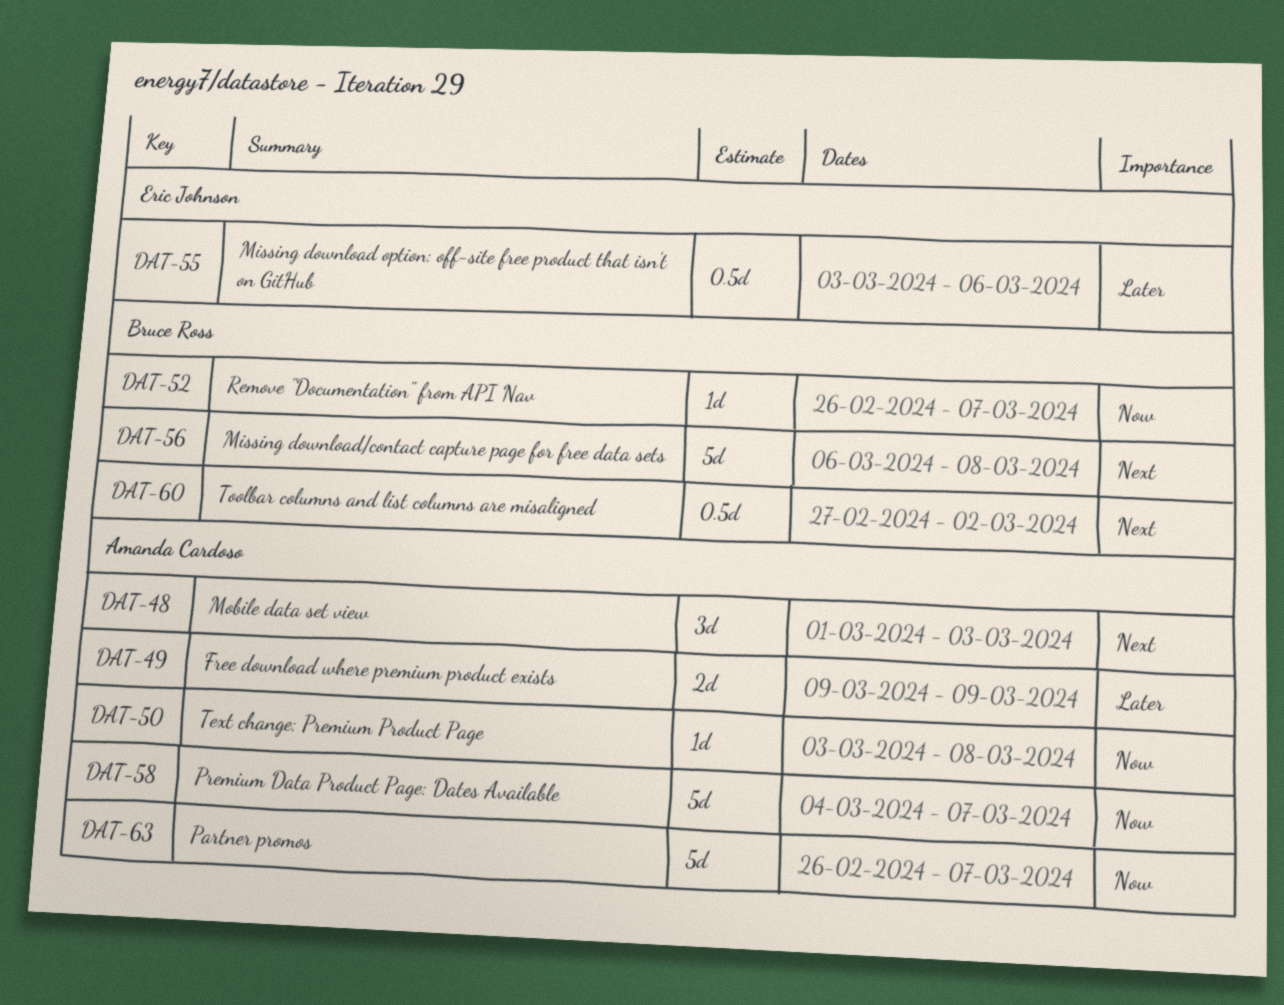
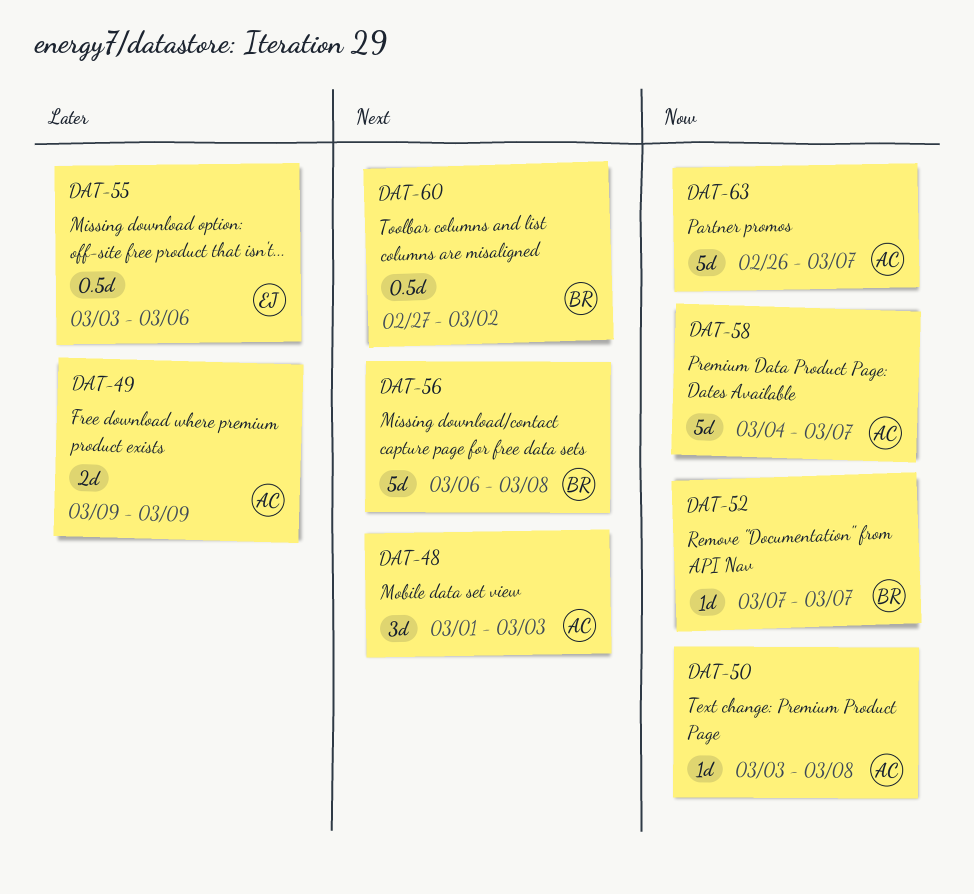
DAT-52, start: Feb 26 -> Mar 7

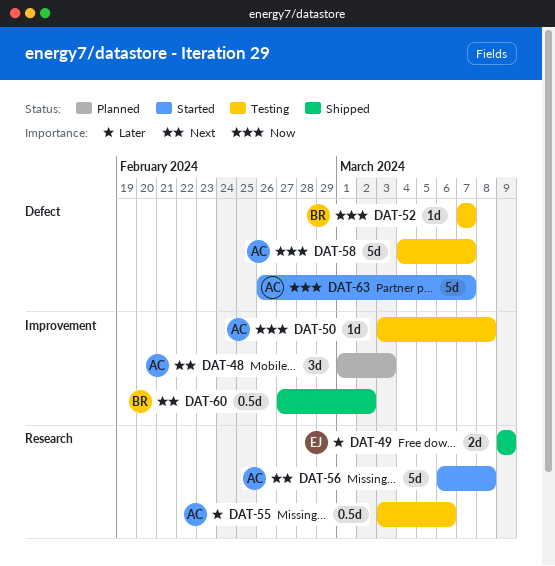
DAT-49, owner: AC -> EJ
DAT-55, owner: EJ -> AC
DAT-56, owner: BR -> AC

